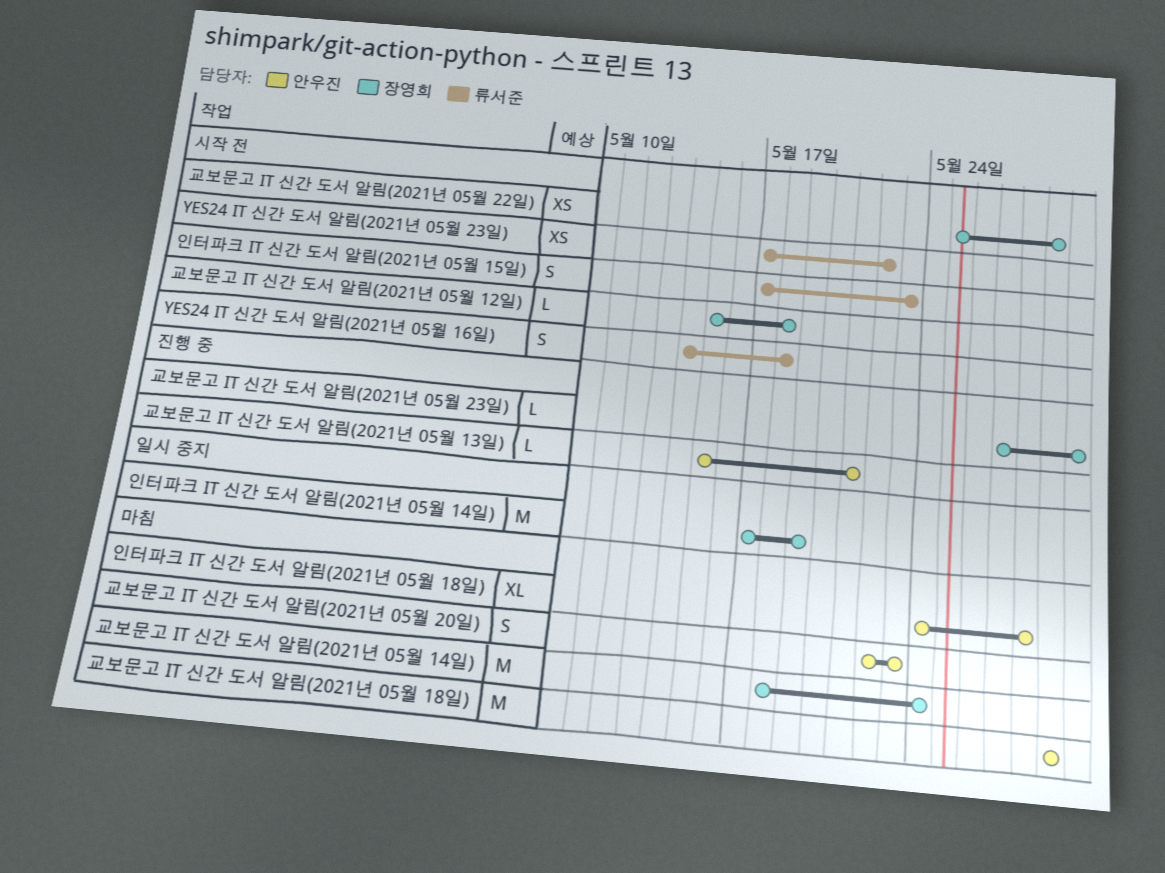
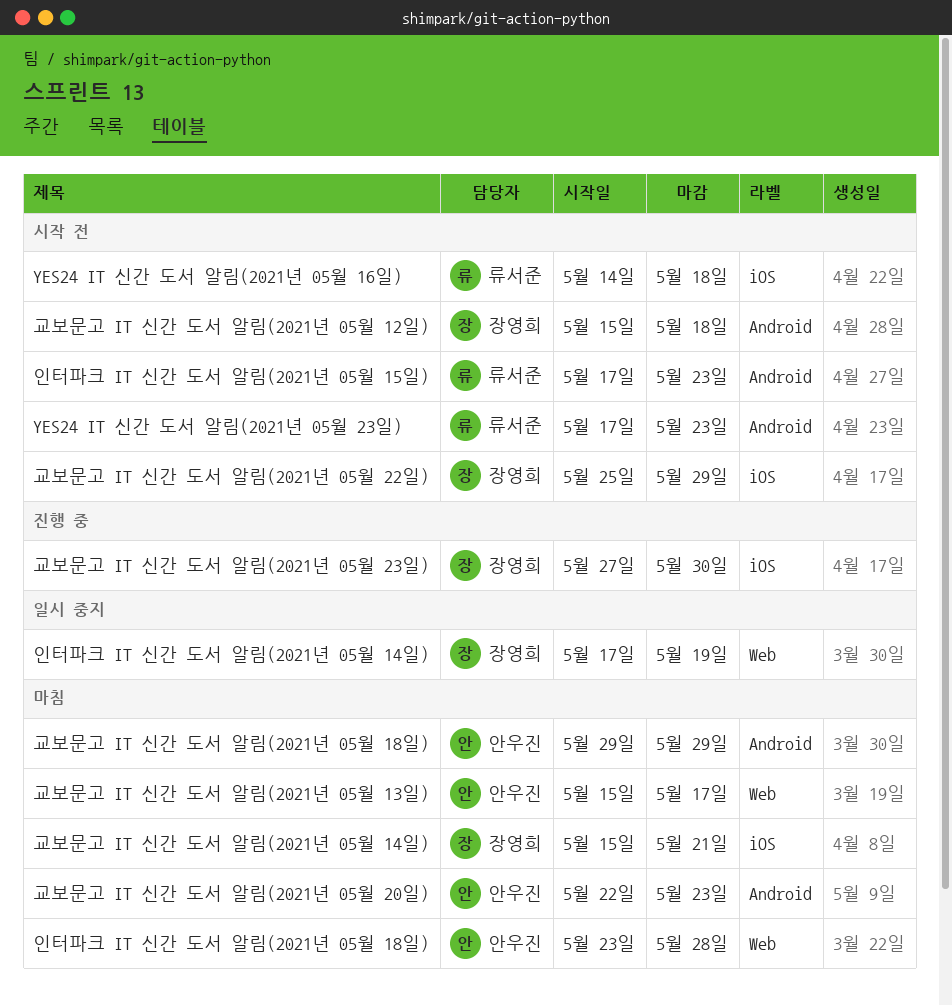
YES24 IT 신간 도서 알림(2021년 05월 23일), due: May 22 -> May 23
교보문고 IT 신간 도서 알림(2021년 05월 13일), status: 진행 중 -> 마침
교보문고 IT 신간 도서 알림(2021년 05월 13일), due: May 21 -> May 17
교보문고 IT 신간 도서 알림(2021년 05월 14일), start: May 18 -> May 15
교보문고 IT 신간 도서 알림(2021년 05월 14일), due: May 24 -> May 21
인터파크 IT 신간 도서 알림(2021년 05월 18일), start: May 24 -> May 23

